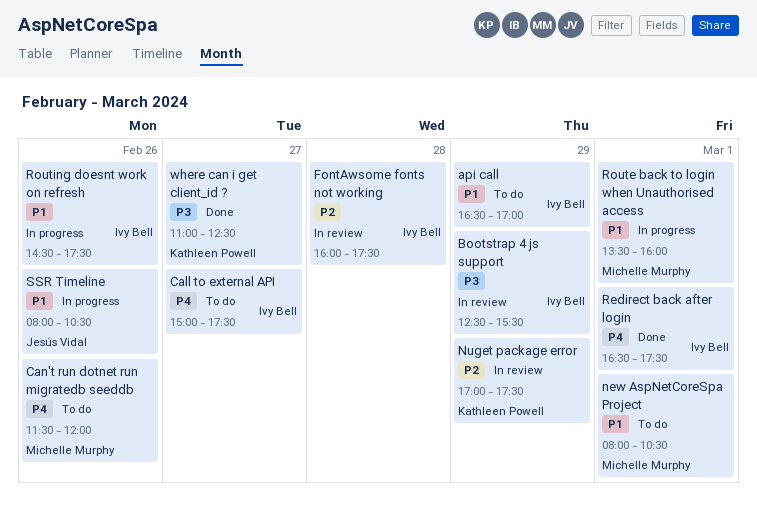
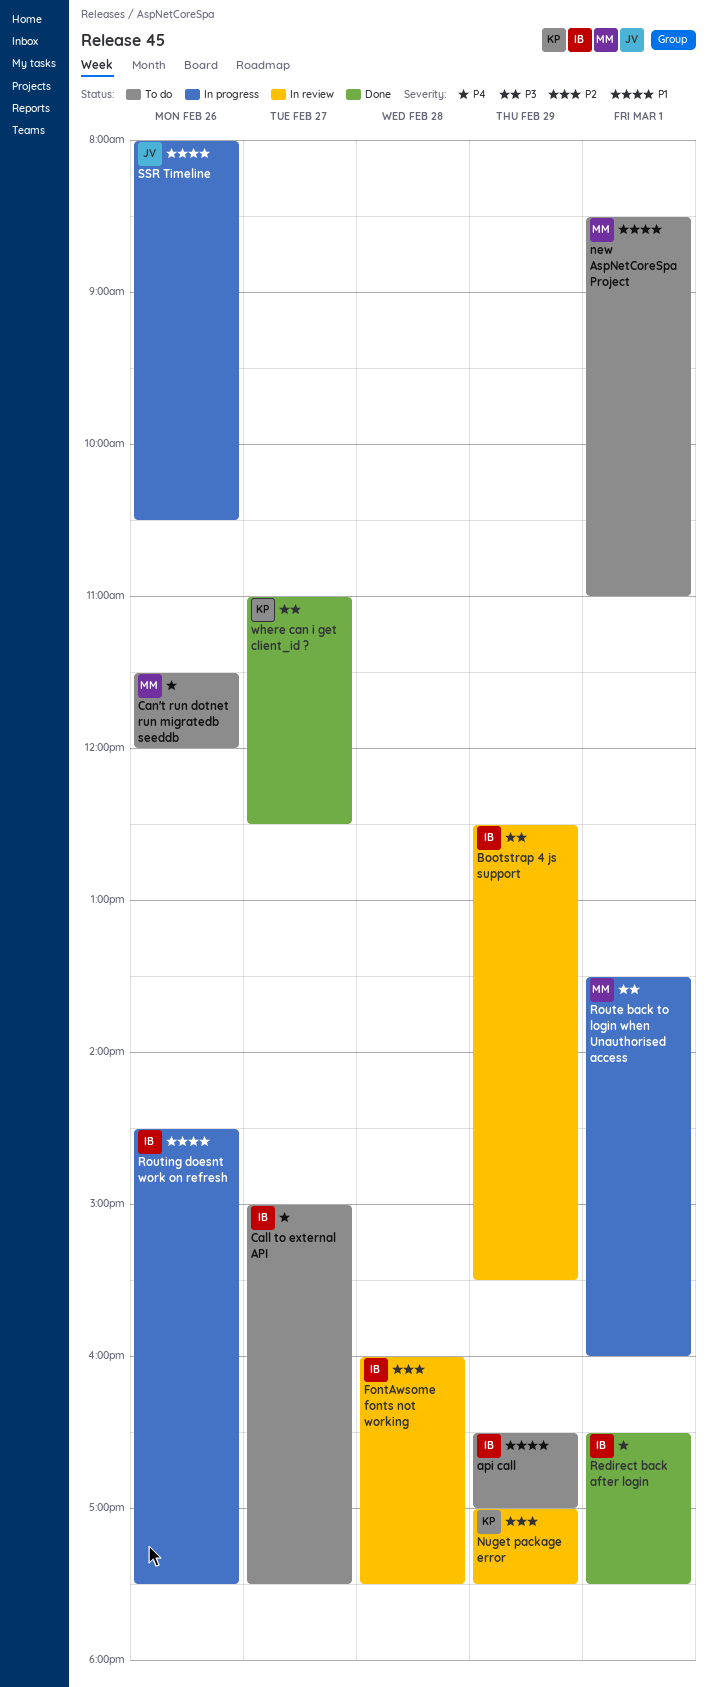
new AspNetCoreSpa Project, begins: 08:00 -> 08:30
new AspNetCoreSpa Project, ends: 10:30 -> 11:00
Route back to login when Unauthorised access, priority: P1 -> P3

